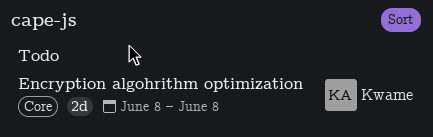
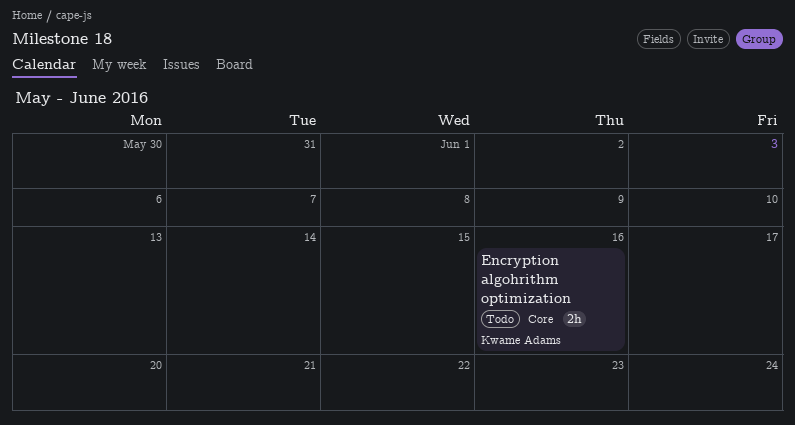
Encryption algohrithm optimization, estimate: 2d -> 2h
Encryption algohrithm optimization, due: Jun 8 -> Jun 16

